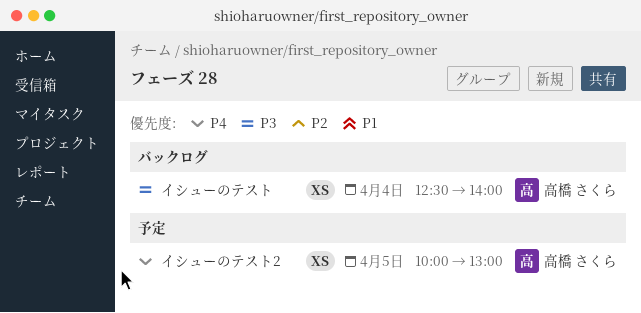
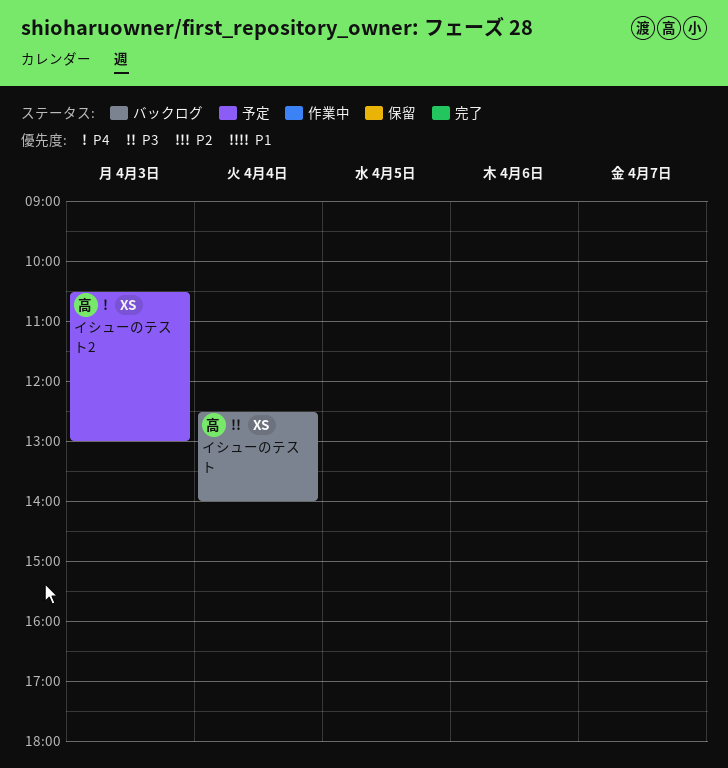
イシューのテスト2, day: Apr 5 -> Apr 3
イシューのテスト2, begins: 10:00 -> 10:30

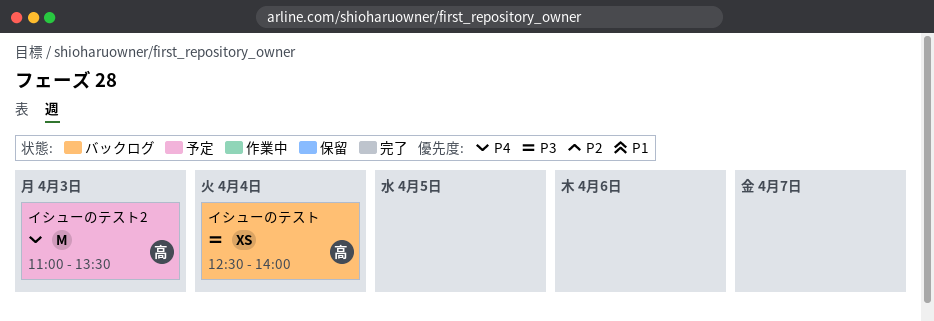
イシューのテスト2, estimate: XS -> M
イシューのテスト2, begins: 10:30 -> 11:00
イシューのテスト2, ends: 13:00 -> 13:30

